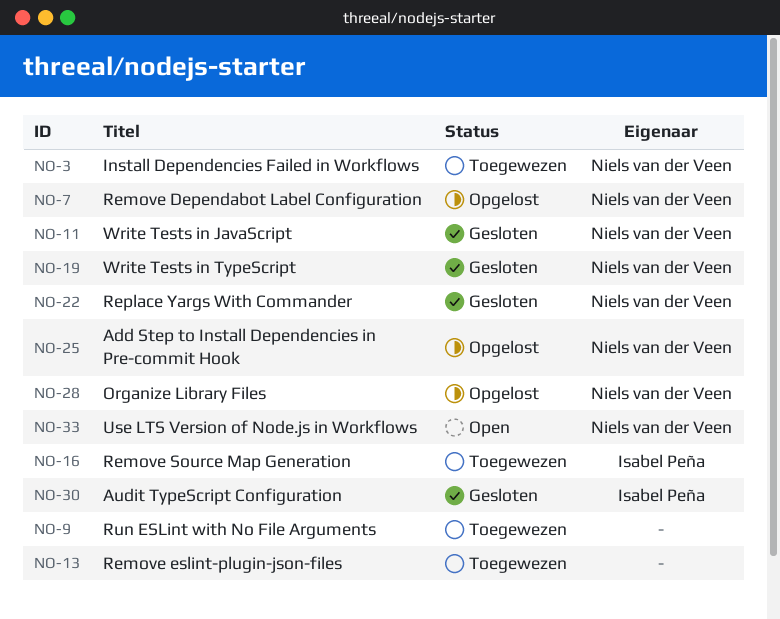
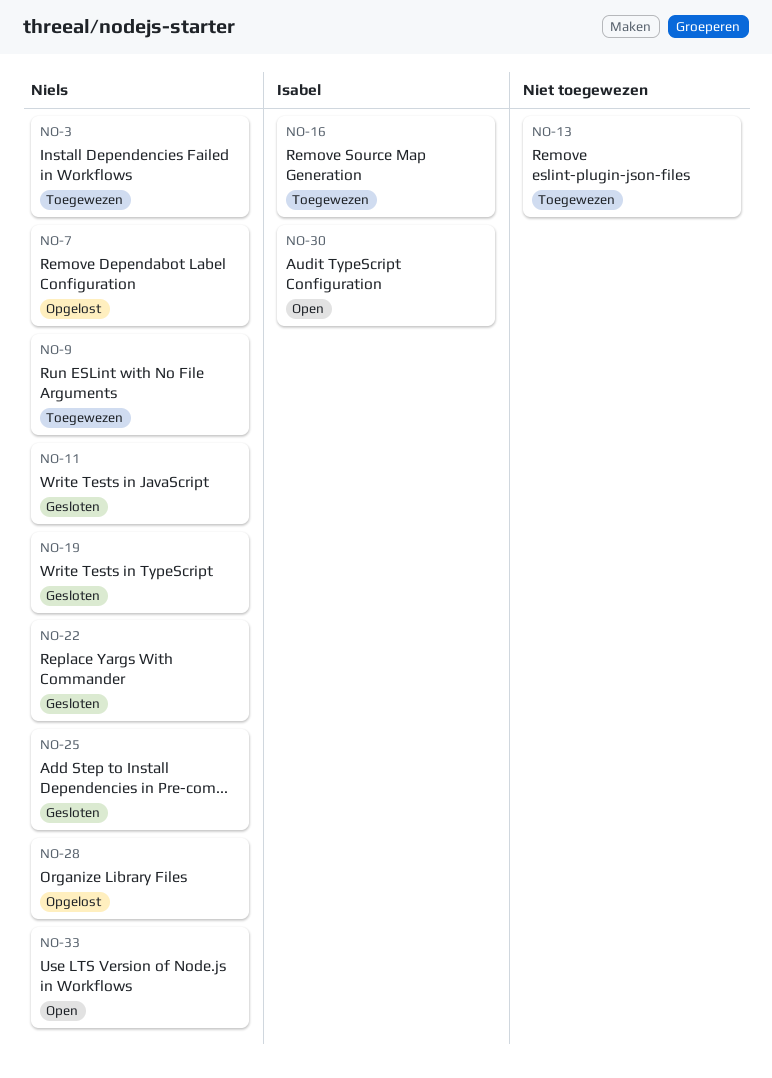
NO-9, owner: none -> Niels van der Veen
NO-25, status: Opgelost -> Gesloten
NO-30, status: Gesloten -> Open

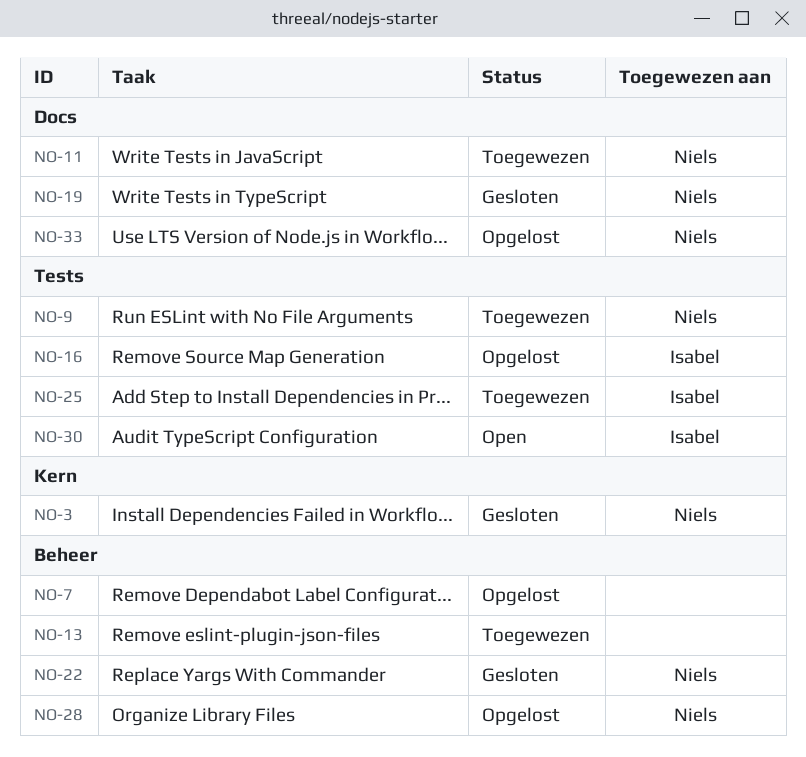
NO-3, status: Toegewezen -> Gesloten
NO-7, owner: Niels -> none
NO-11, status: Gesloten -> Toegewezen
NO-16, status: Toegewezen -> Opgelost
NO-25, status: Gesloten -> Toegewezen
NO-25, owner: Niels -> Isabel
NO-33, status: Open -> Opgelost

